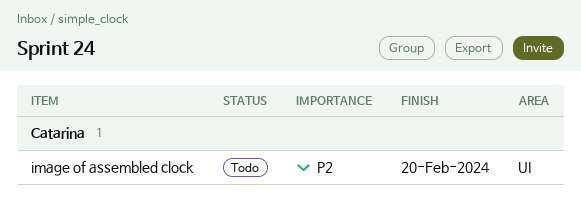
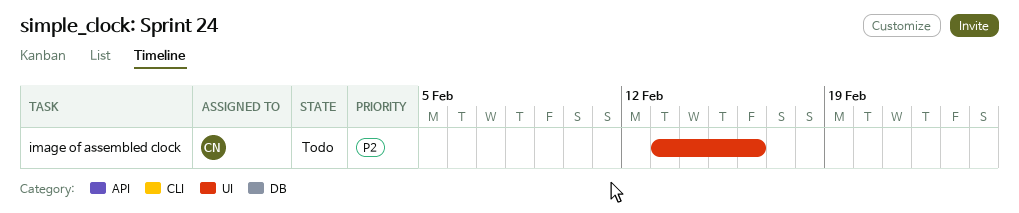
image of assembled clock, due: Feb 20 -> Feb 16

